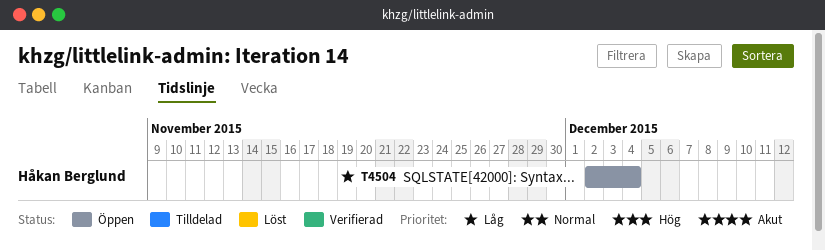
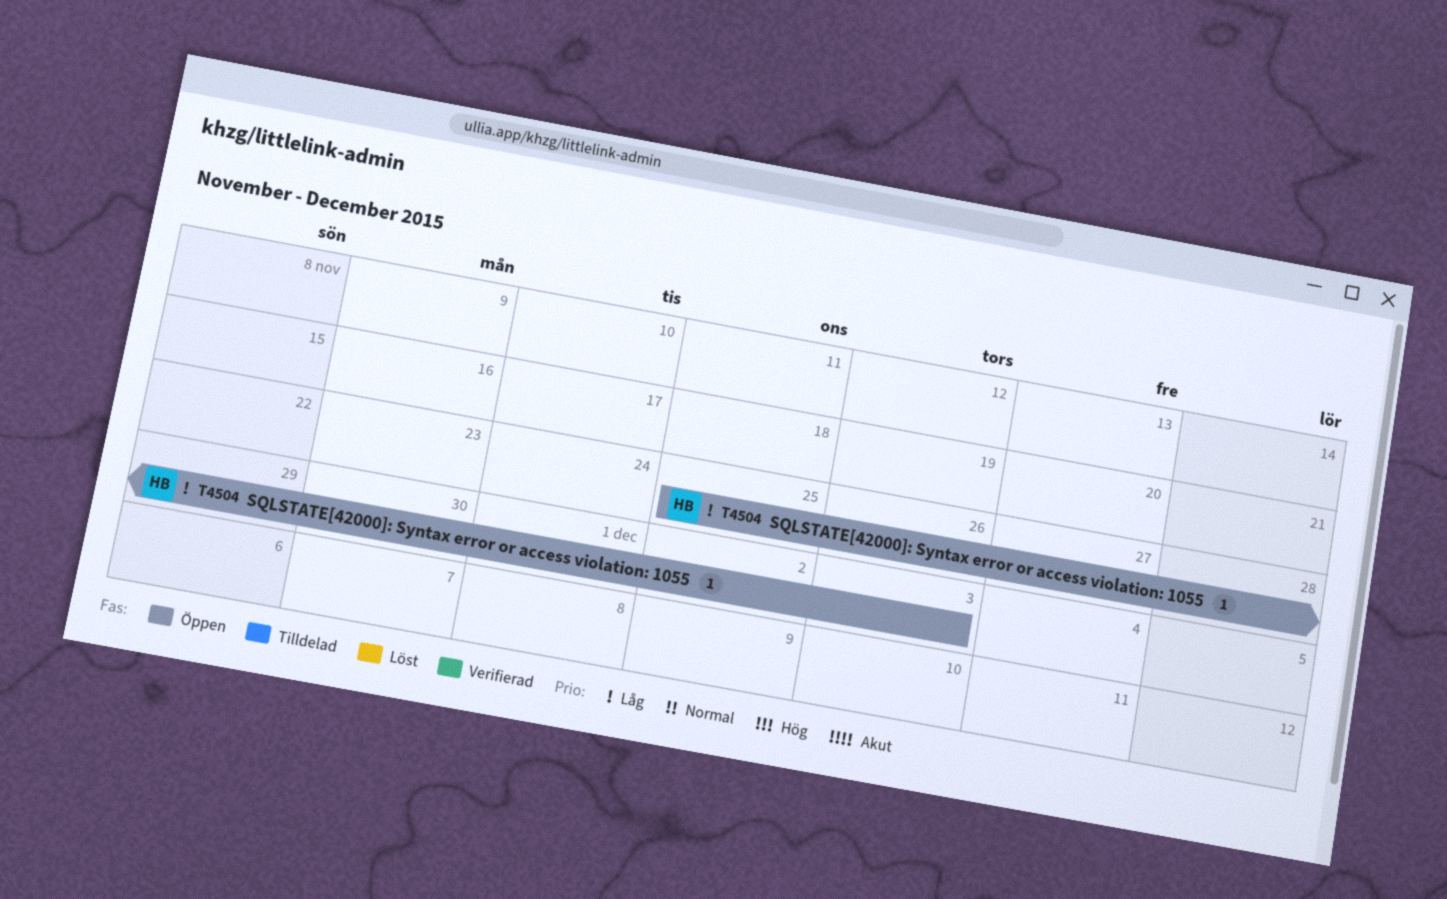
T4504, start: Dec 2 -> Nov 25
T4504, due: Dec 4 -> Dec 3

